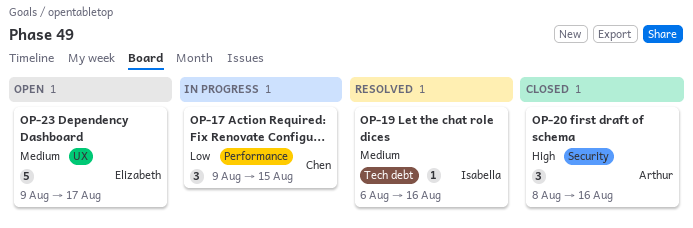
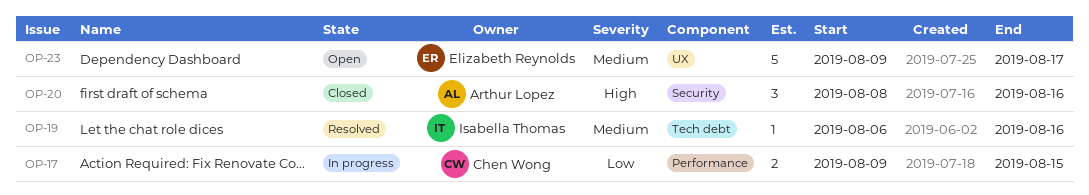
OP-17, estimate: 3 -> 2

